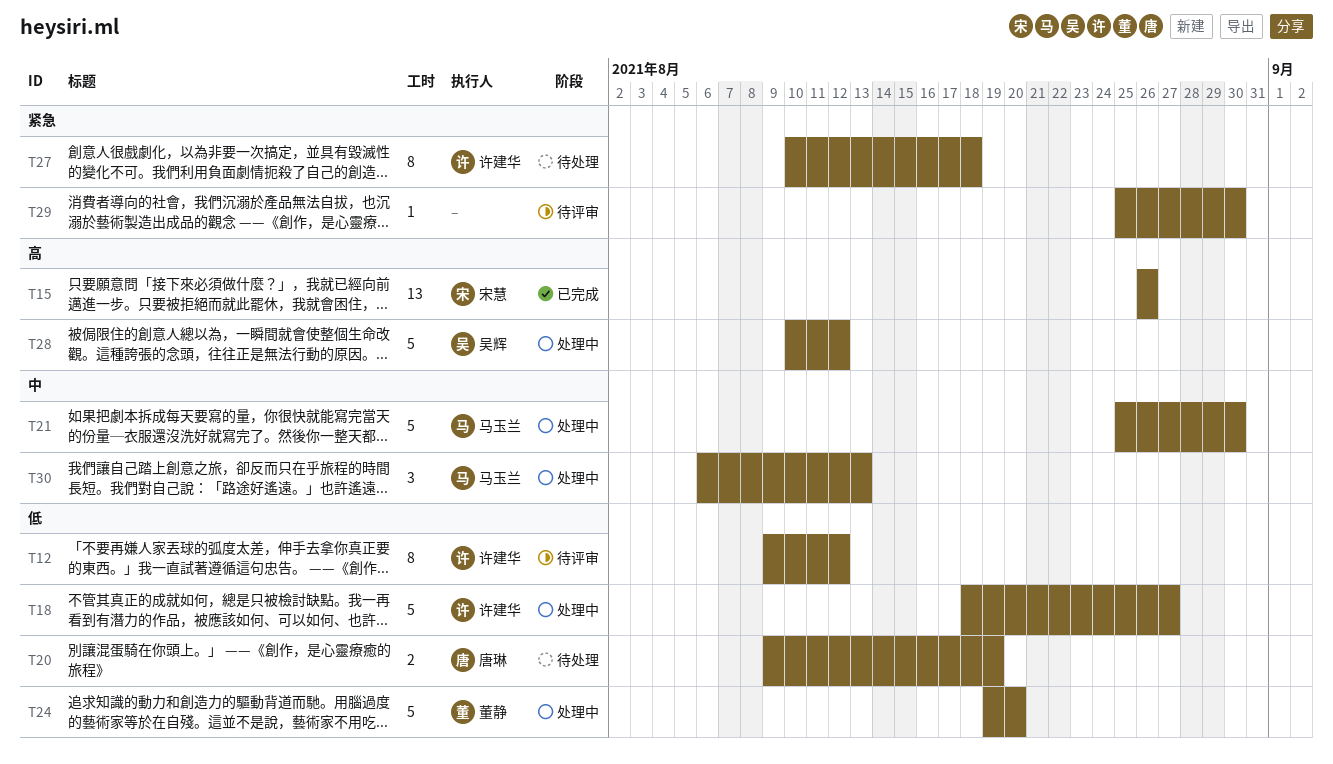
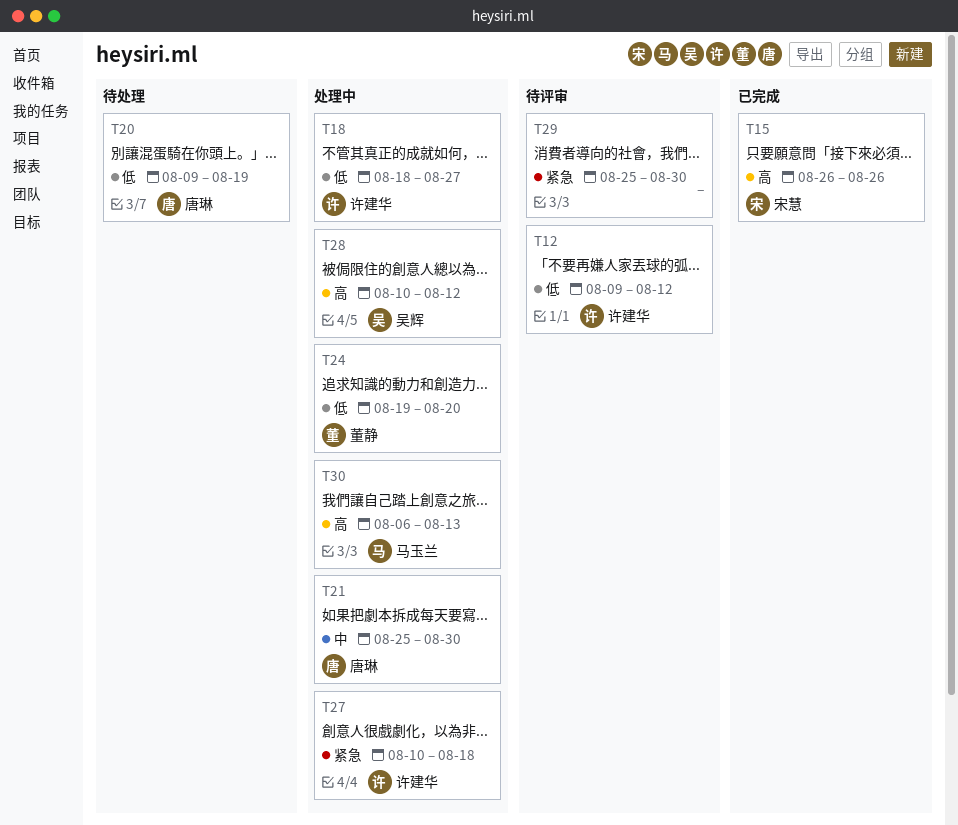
T21, owner: 马玉兰 -> 唐琳
T27, status: 待处理 -> 处理中
T30, priority: 中 -> 高

